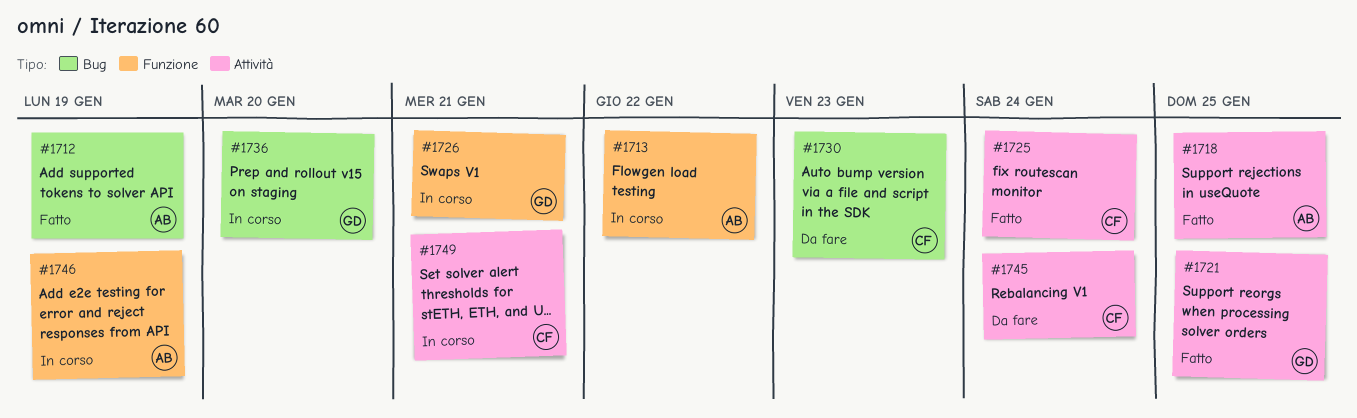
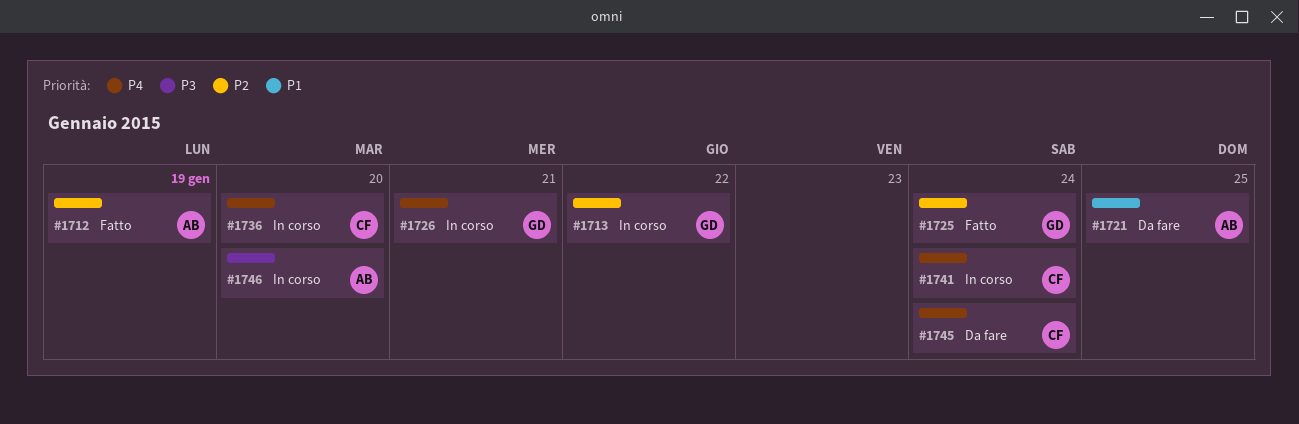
#1713, owner: AB -> GD
#1718: present -> none
#1721, status: Fatto -> Da fare
#1721, owner: GD -> AB
#1725, owner: CF -> GD
#1730: present -> none
#1736, owner: GD -> CF
#1741: none -> present
#1746, due: Jan 19 -> Jan 20
#1749: present -> none

